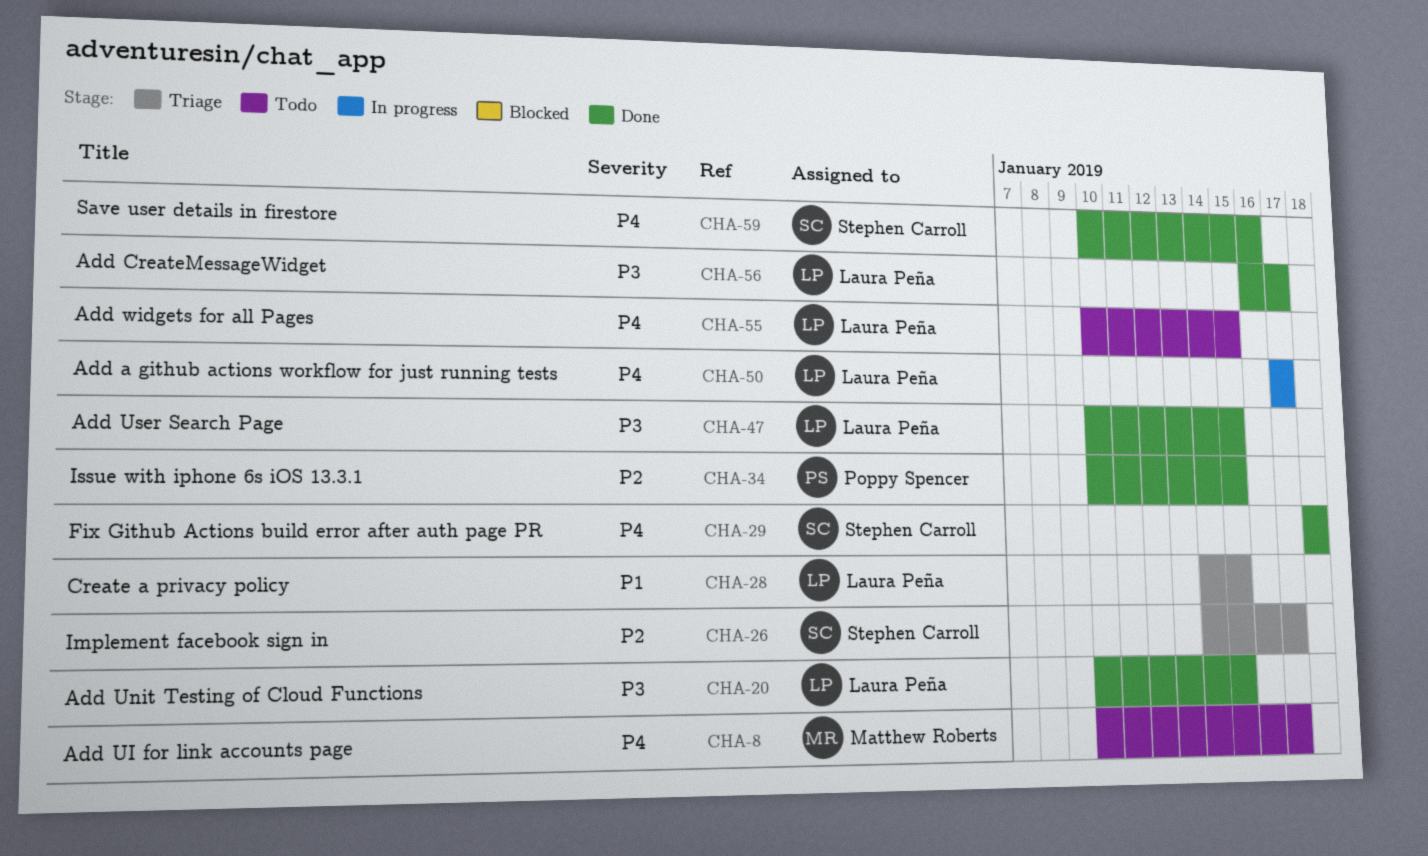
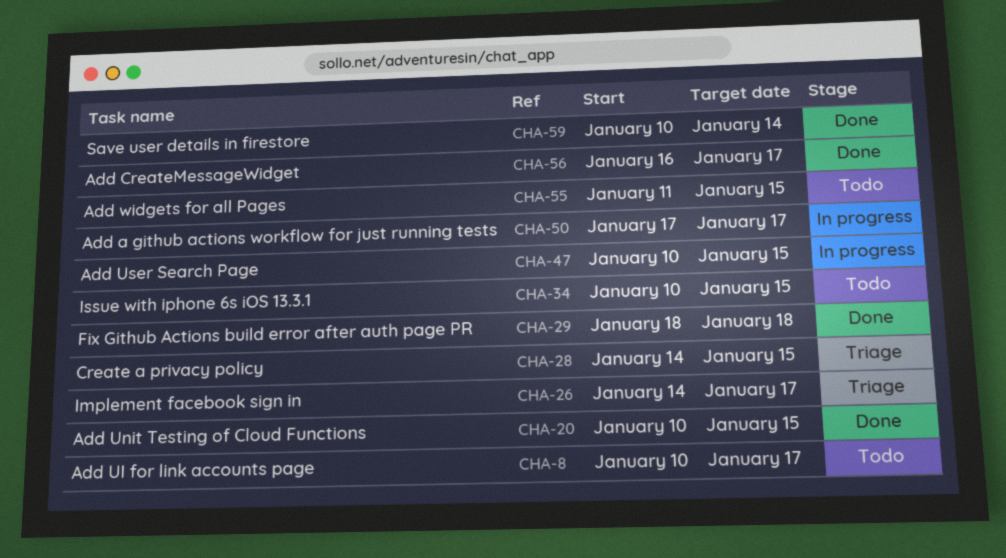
CHA-34, status: Done -> Todo
CHA-47, status: Done -> In progress
CHA-55, start: Jan 10 -> Jan 11
CHA-59, due: Jan 16 -> Jan 14

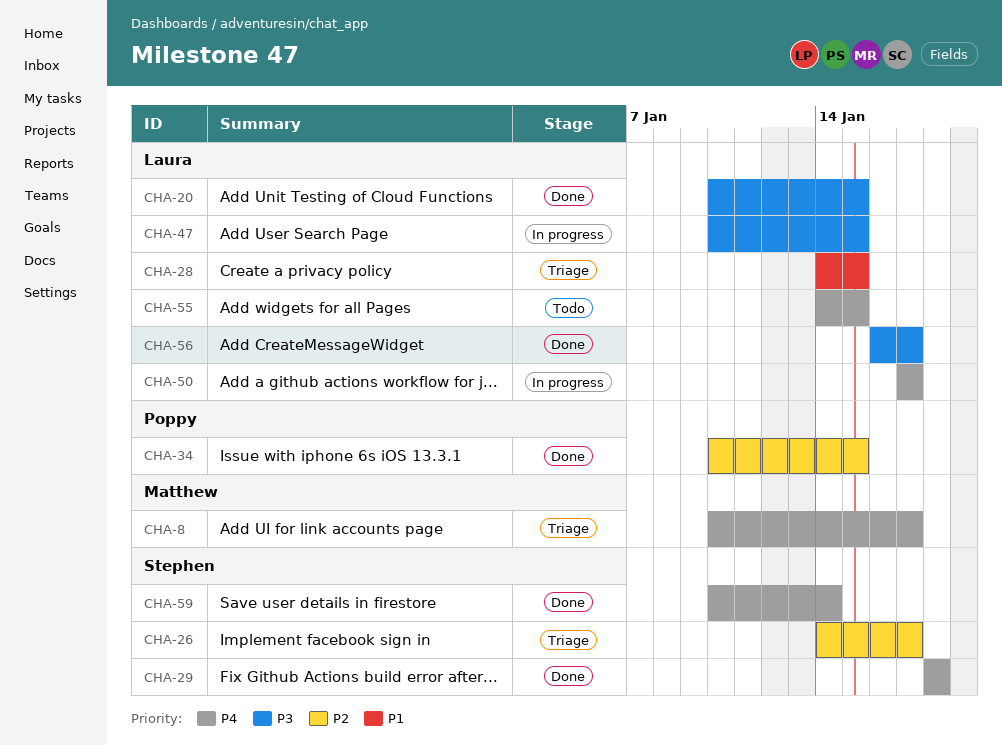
CHA-8, status: Todo -> Triage
CHA-34, status: Todo -> Done
CHA-55, start: Jan 11 -> Jan 14

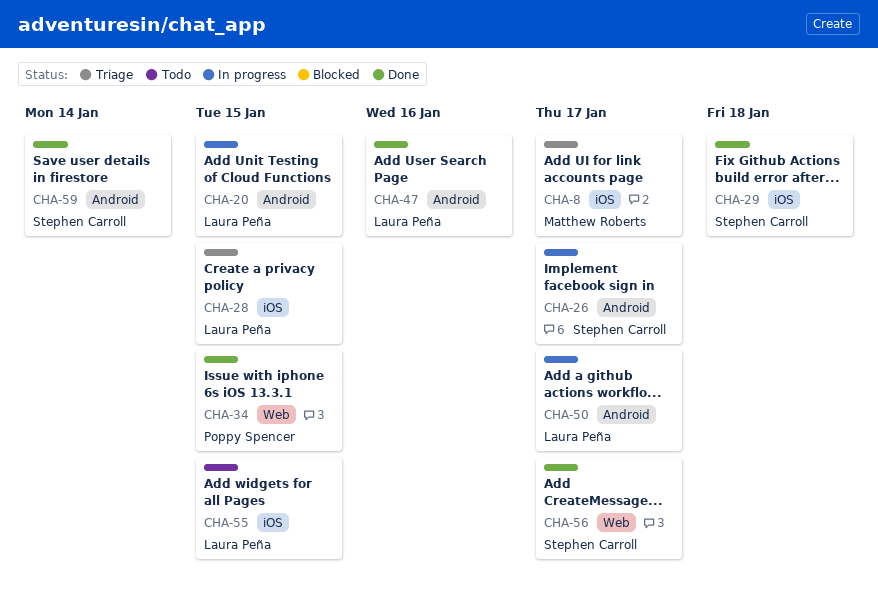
CHA-20, status: Done -> In progress
CHA-26, status: Triage -> In progress
CHA-47, status: In progress -> Done
CHA-47, due: Jan 15 -> Jan 16
CHA-56, owner: Laura Peña -> Stephen Carroll

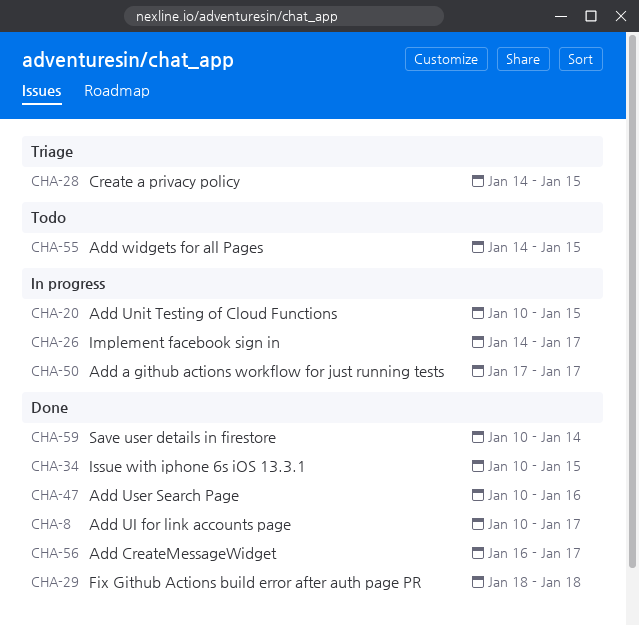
CHA-8, status: Triage -> Done

